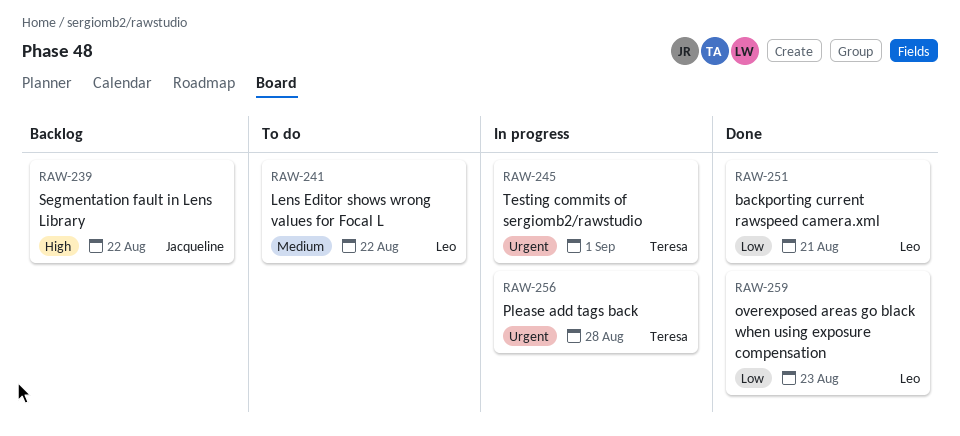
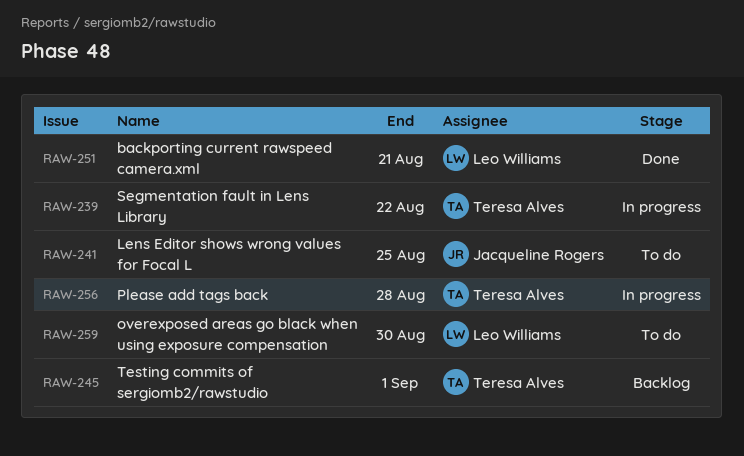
RAW-239, status: Backlog -> In progress
RAW-239, owner: Jacqueline Rogers -> Teresa Alves
RAW-241, owner: Leo Williams -> Jacqueline Rogers
RAW-241, due: Aug 22 -> Aug 25
RAW-245, status: In progress -> Backlog
RAW-259, status: Done -> To do
RAW-259, due: Aug 23 -> Aug 30

